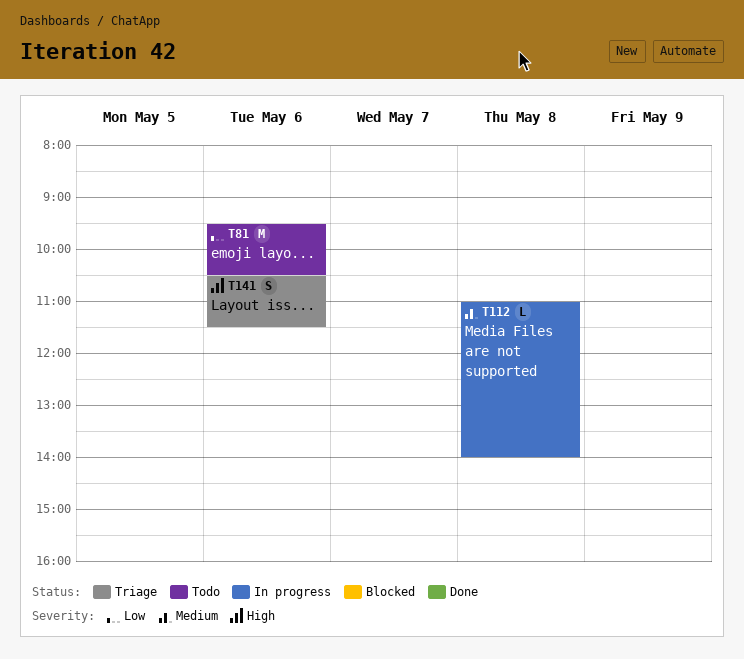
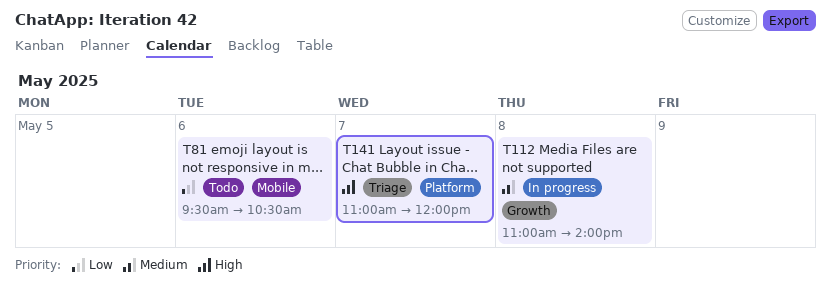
T141, day: May 6 -> May 7
T141, begins: 10:30 -> 11:00
T141, ends: 11:30 -> 12:00

